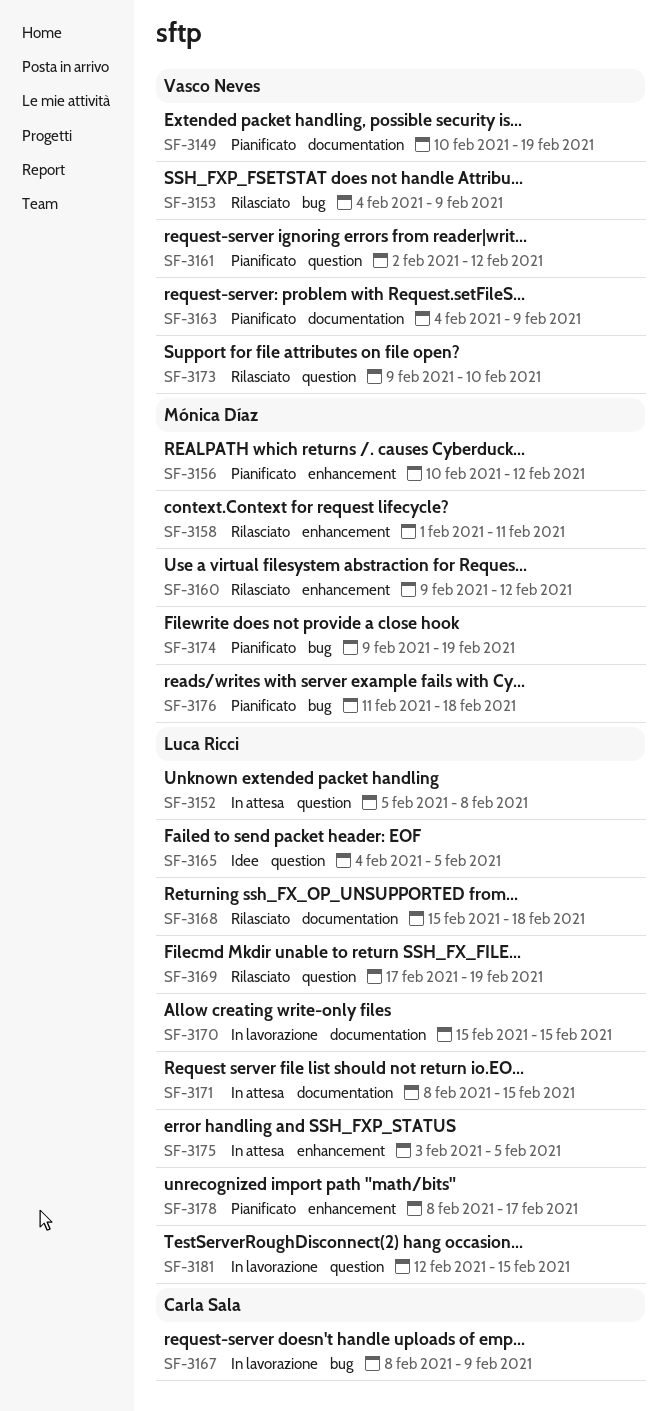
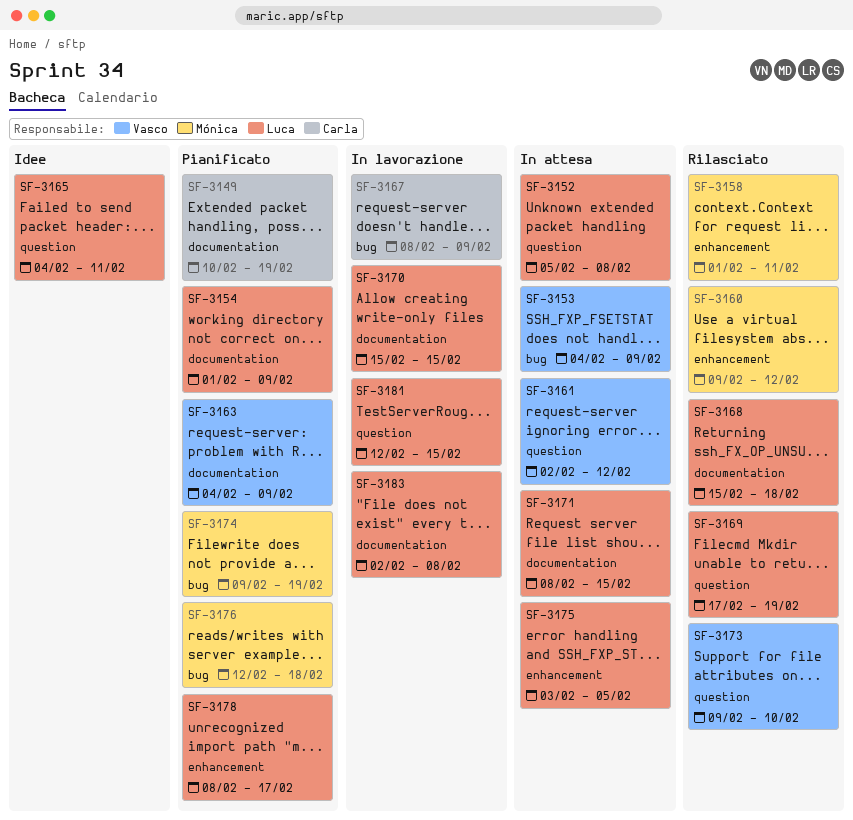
SF-3149, owner: Vasco Neves -> Carla Sala
SF-3153, status: Rilasciato -> In attesa
SF-3154: none -> present
SF-3156: present -> none
SF-3161, status: Pianificato -> In attesa
SF-3165, due: Feb 5 -> Feb 11
SF-3176, start: Feb 11 -> Feb 12
SF-3183: none -> present

